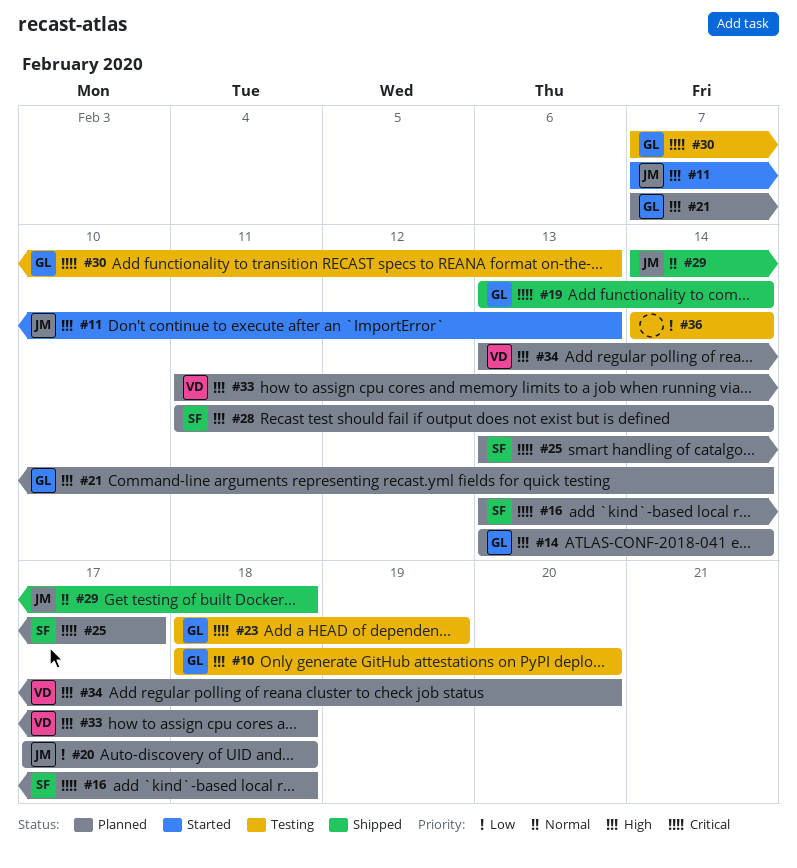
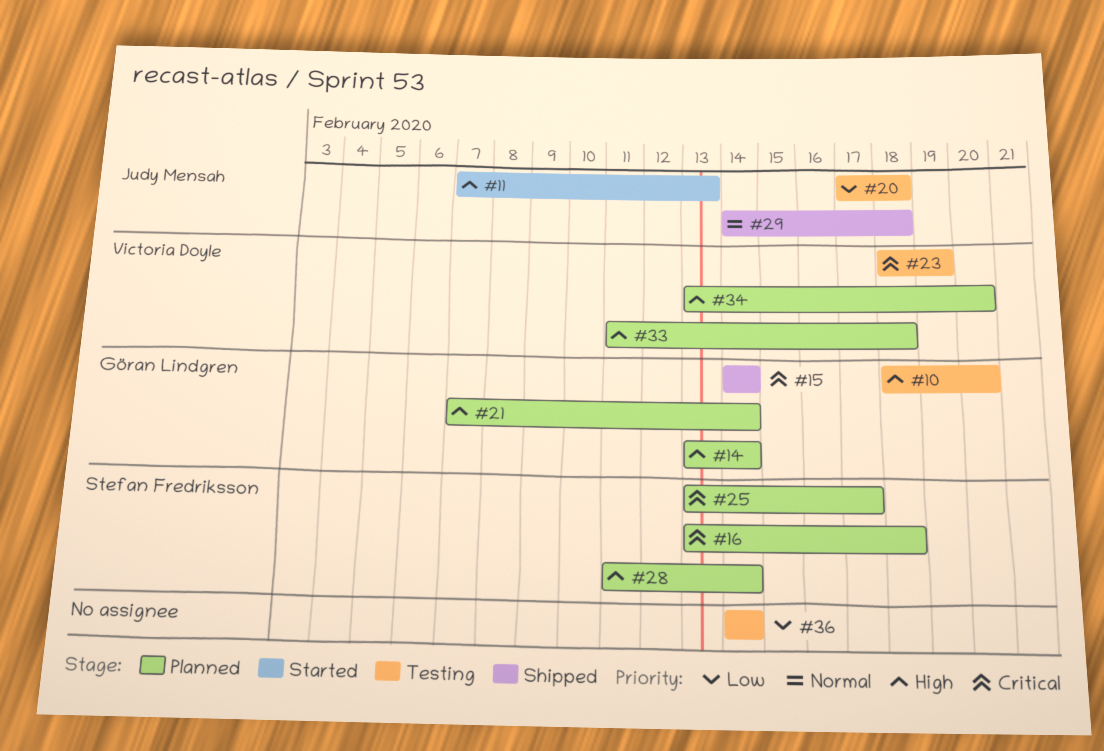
#15: none -> present
#19: present -> none
#20, status: Planned -> Testing
#23, owner: Göran Lindgren -> Victoria Doyle
#30: present -> none

